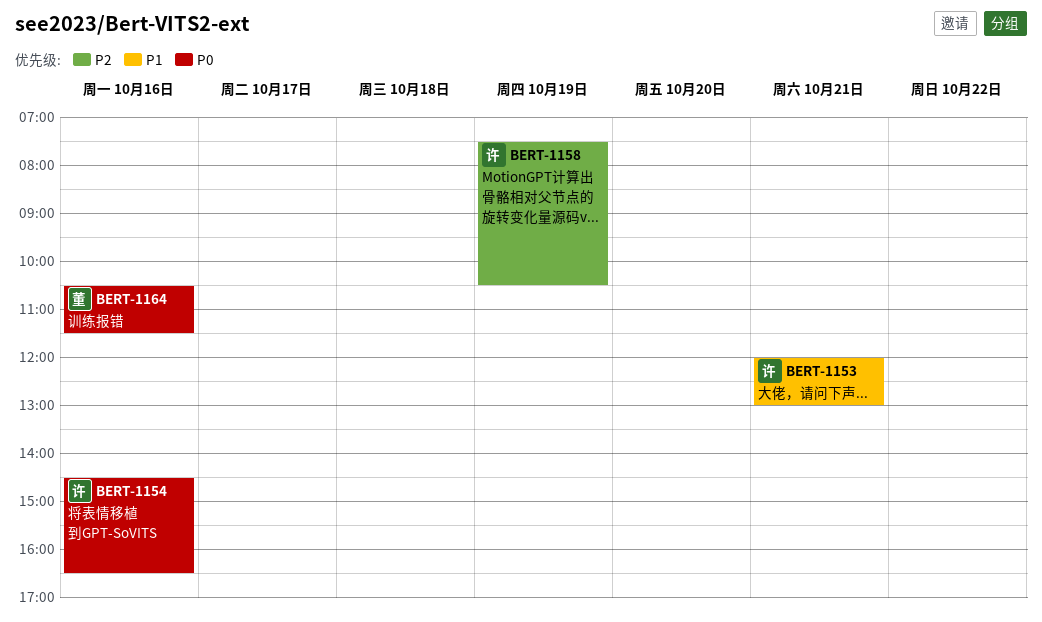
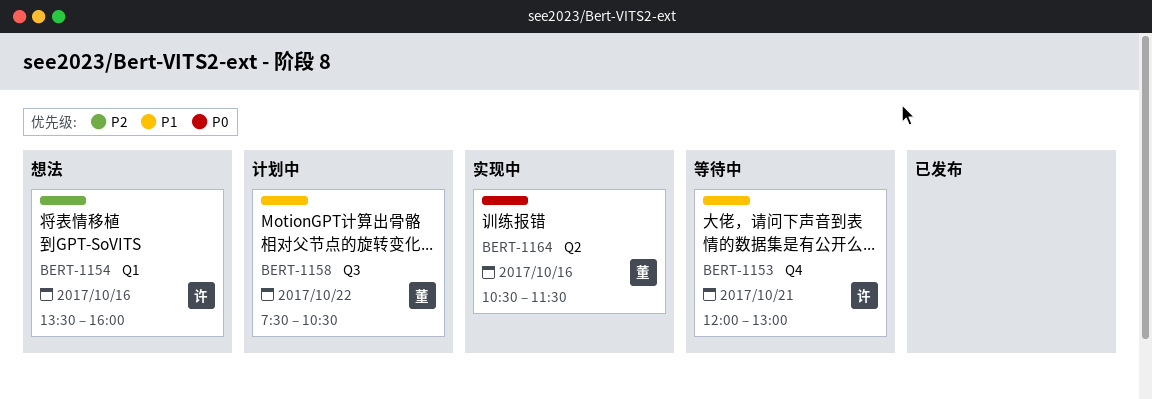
BERT-1154, priority: P0 -> P2
BERT-1154, begins: 14:30 -> 13:30
BERT-1154, ends: 16:30 -> 16:00
BERT-1158, owner: 许 -> 董
BERT-1158, priority: P2 -> P1
BERT-1158, day: Oct 19 -> Oct 22

